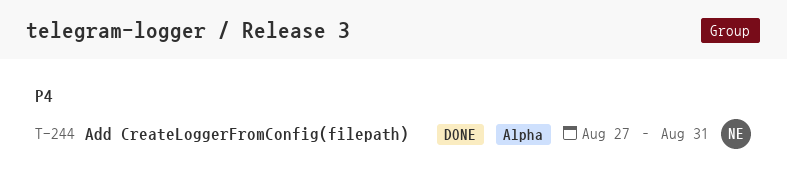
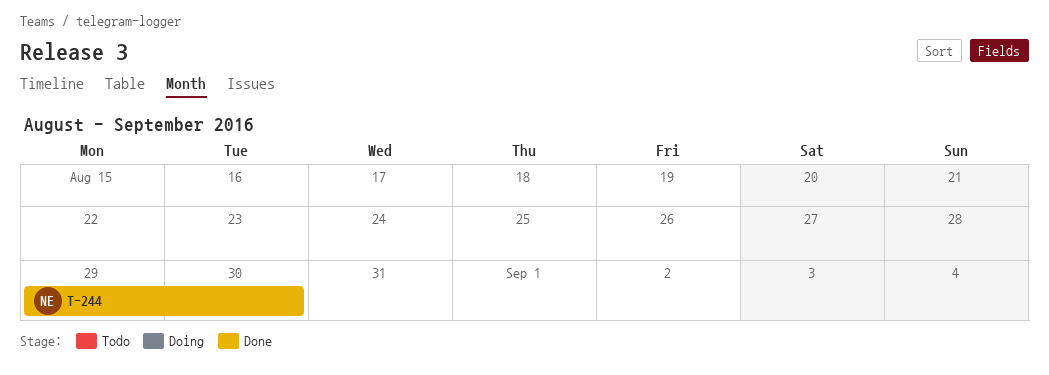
T-244, start: Aug 27 -> Aug 29
T-244, due: Aug 31 -> Aug 30

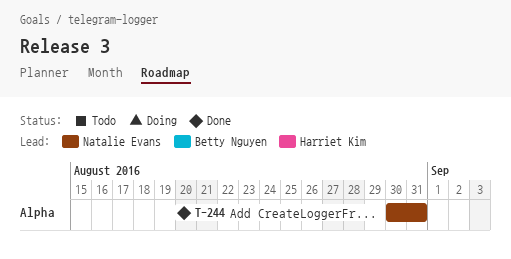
T-244, start: Aug 29 -> Aug 30
T-244, due: Aug 30 -> Aug 31

